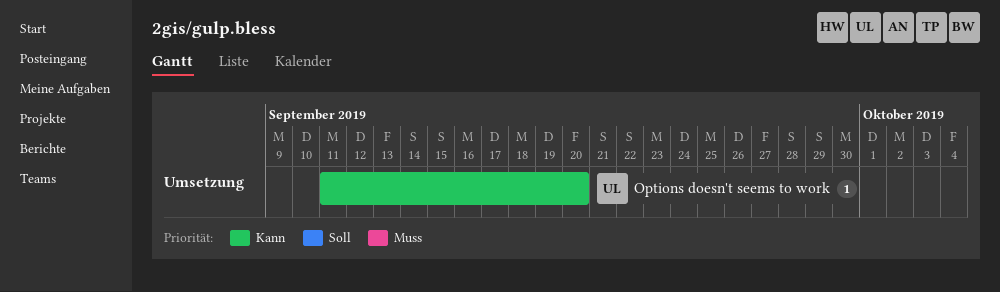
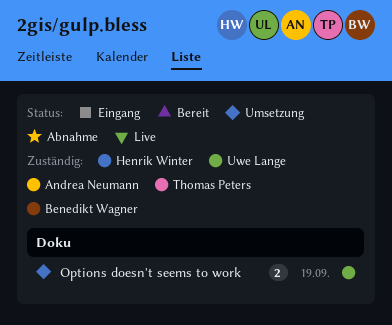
Options doesn't seems to work, estimate: 1 -> 2
Options doesn't seems to work, due: Sep 20 -> Sep 19

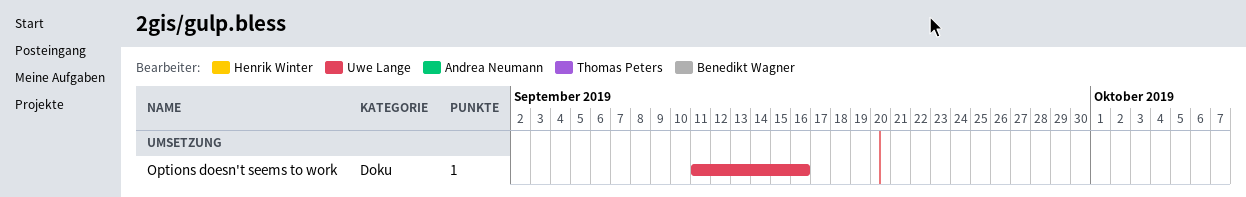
Options doesn't seems to work, estimate: 2 -> 1
Options doesn't seems to work, due: Sep 19 -> Sep 16

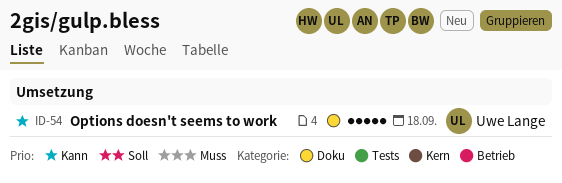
Options doesn't seems to work, estimate: 1 -> 5
Options doesn't seems to work, due: Sep 16 -> Sep 18

